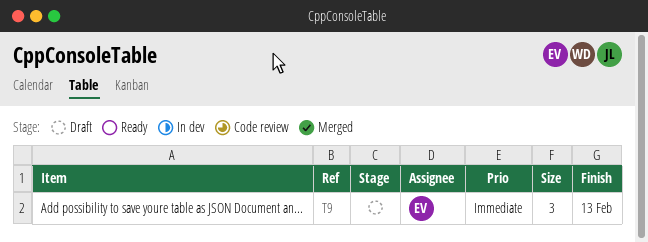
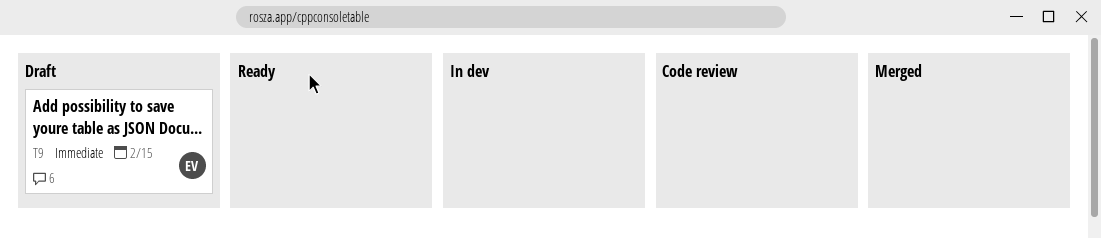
T9, due: Feb 13 -> Feb 15

